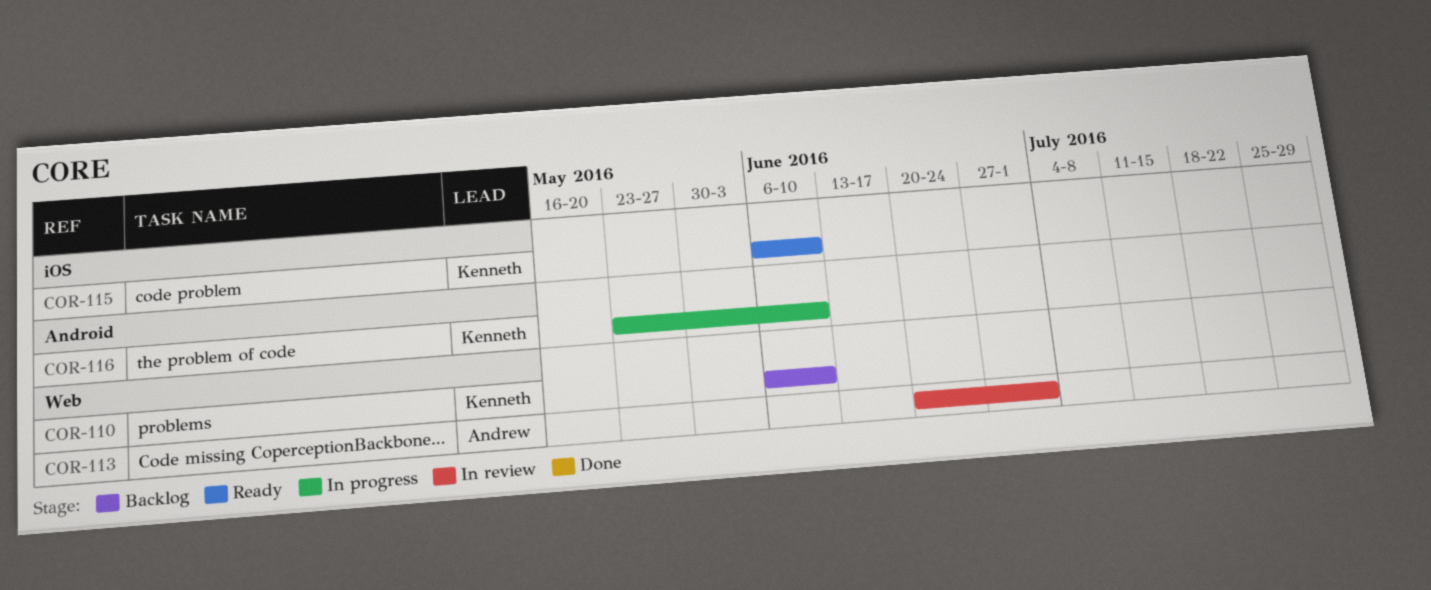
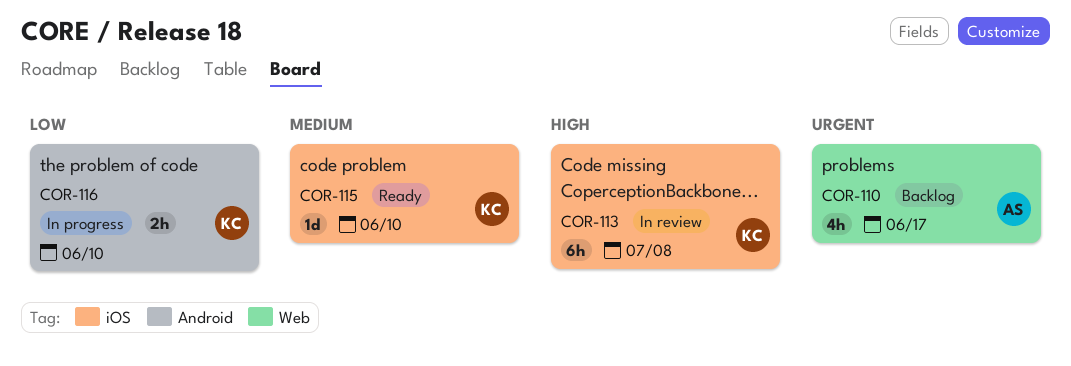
COR-110, owner: Kenneth -> Andrew
COR-110, due: Jun 10 -> Jun 17
COR-113, owner: Andrew -> Kenneth
COR-113, label: Web -> iOS
COR-113, due: Jul 1 -> Jul 8

